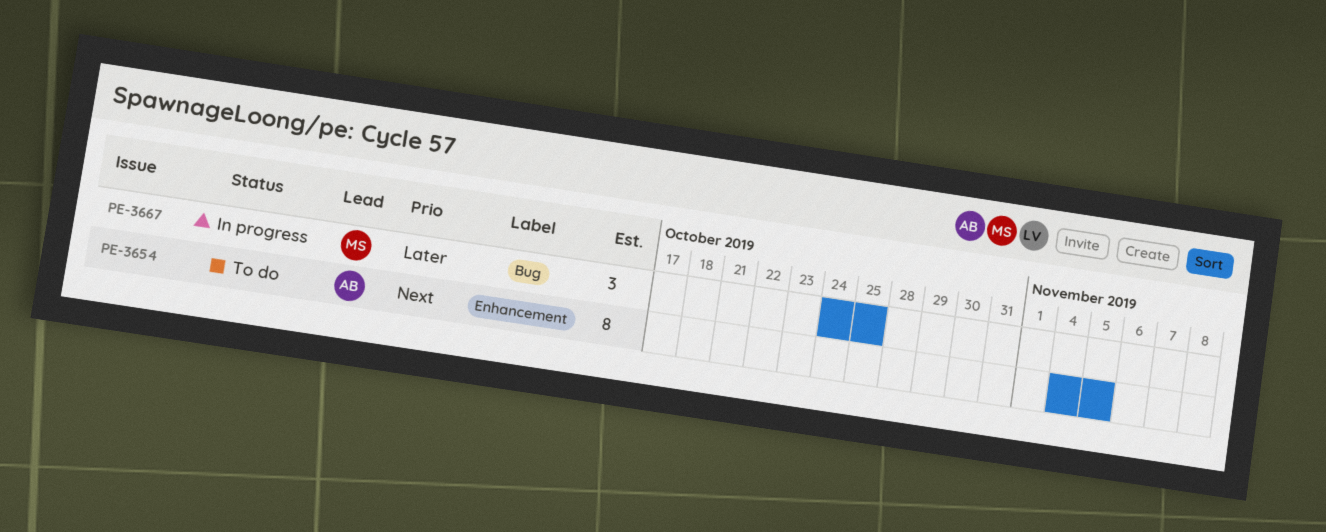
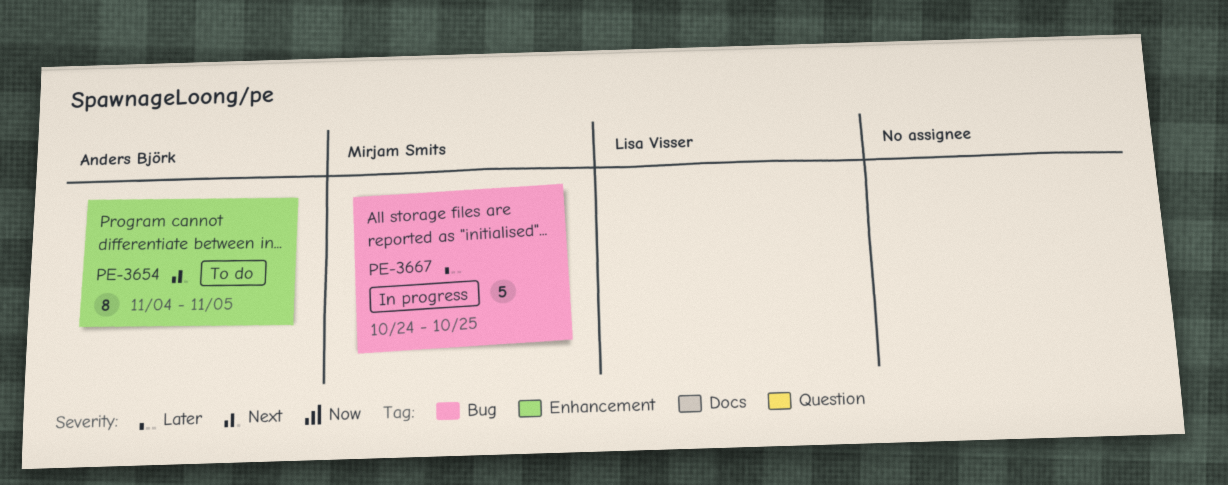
PE-3667, estimate: 3 -> 5

